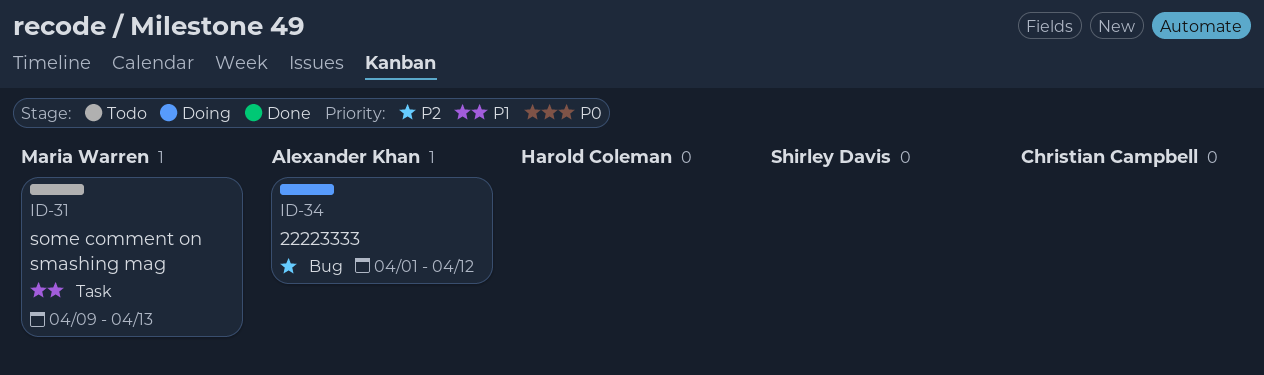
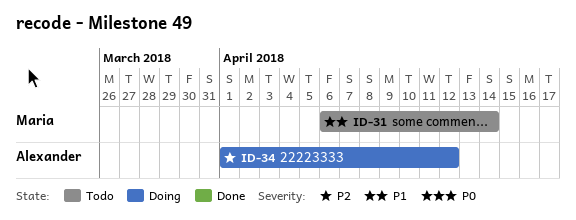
ID-31, start: Apr 9 -> Apr 6
ID-31, due: Apr 13 -> Apr 14

